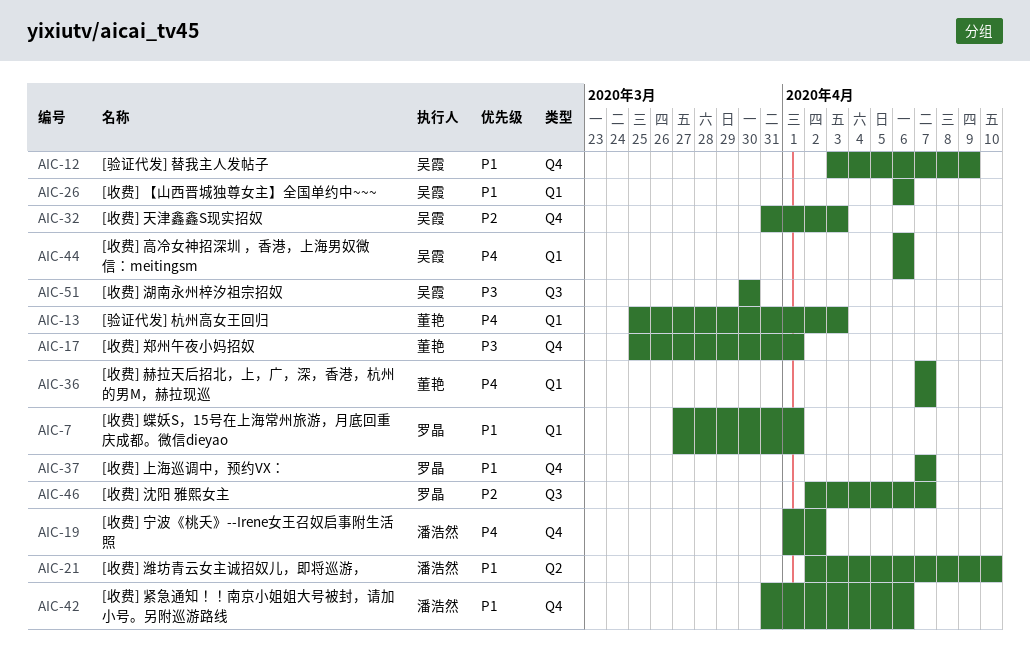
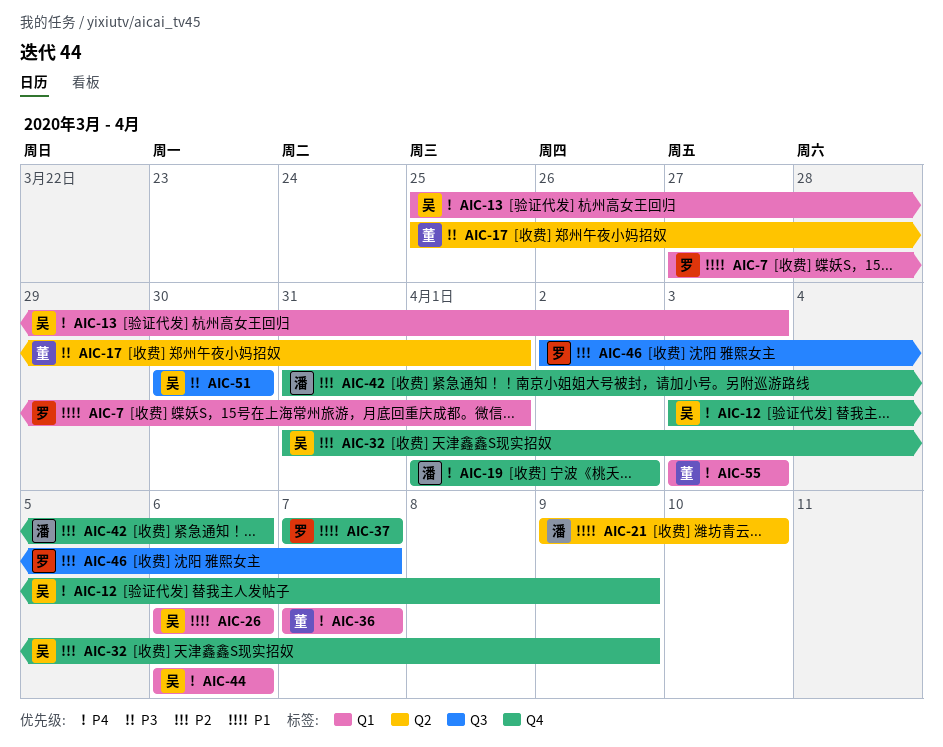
AIC-12, priority: P1 -> P4
AIC-13, owner: 董艳 -> 吴霞
AIC-17, label: Q4 -> Q2
AIC-21, start: Apr 2 -> Apr 9
AIC-32, due: Apr 3 -> Apr 9
AIC-42, priority: P1 -> P2
AIC-55: none -> present

